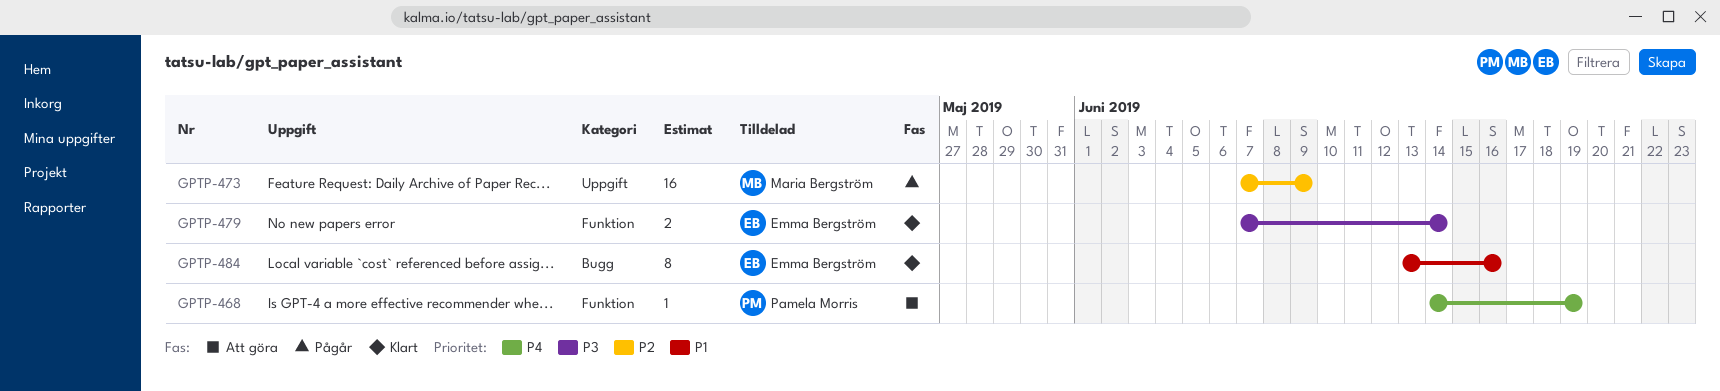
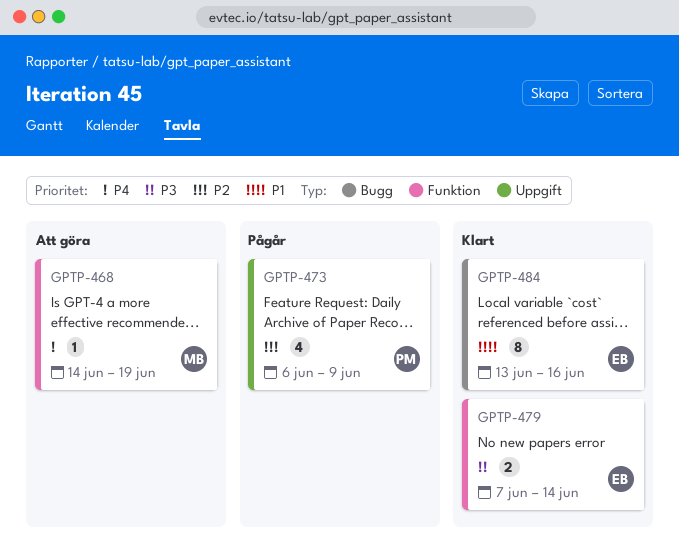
GPTP-468, owner: Pamela Morris -> Maria Bergström
GPTP-473, owner: Maria Bergström -> Pamela Morris
GPTP-473, estimate: 16 -> 4
GPTP-473, start: Jun 7 -> Jun 6

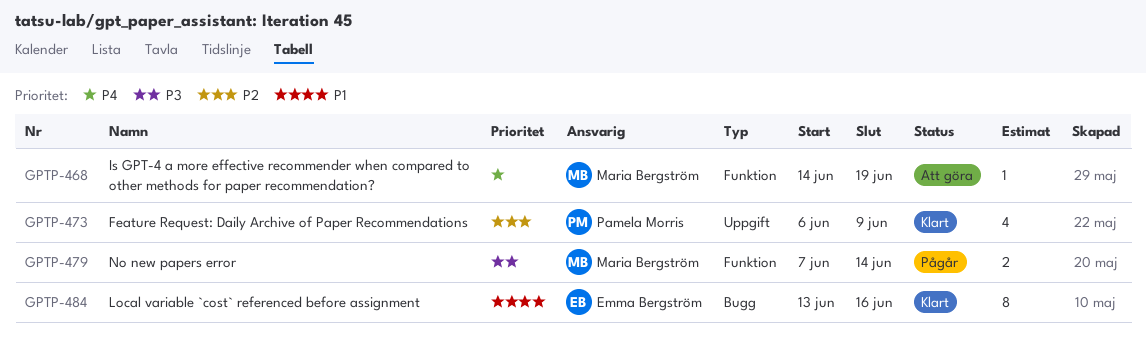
GPTP-473, status: Pågår -> Klart
GPTP-479, status: Klart -> Pågår
GPTP-479, owner: Emma Bergström -> Maria Bergström

